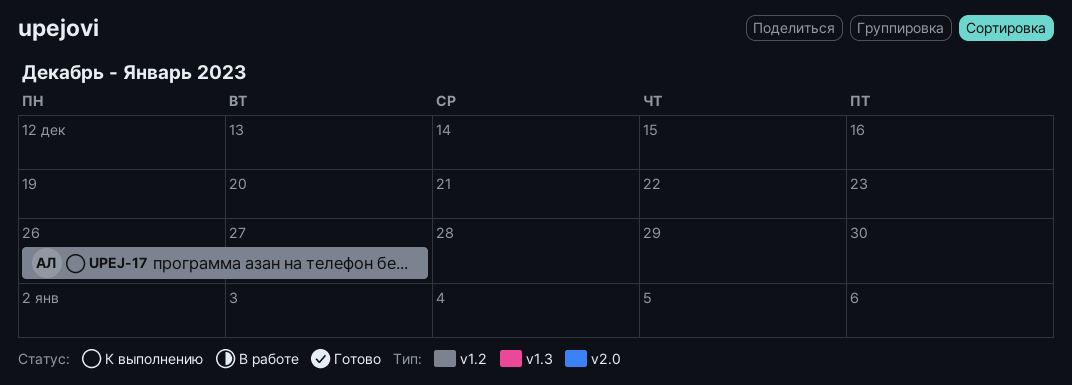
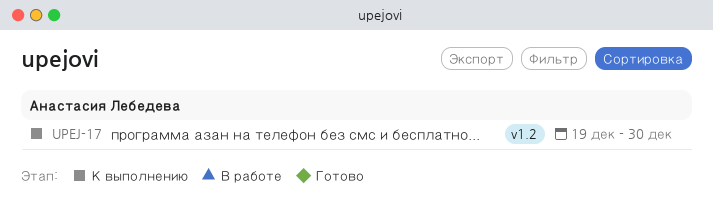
UPEJ-17, start: Dec 26 -> Dec 19
UPEJ-17, due: Dec 27 -> Dec 30

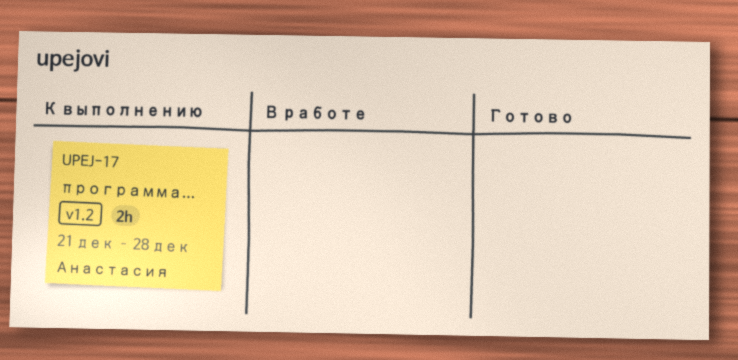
UPEJ-17, start: Dec 19 -> Dec 21
UPEJ-17, due: Dec 30 -> Dec 28

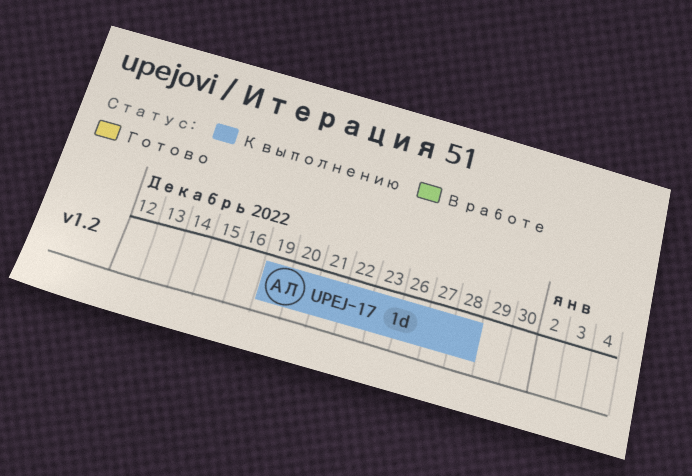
UPEJ-17, estimate: 2h -> 1d
UPEJ-17, start: Dec 21 -> Dec 19

